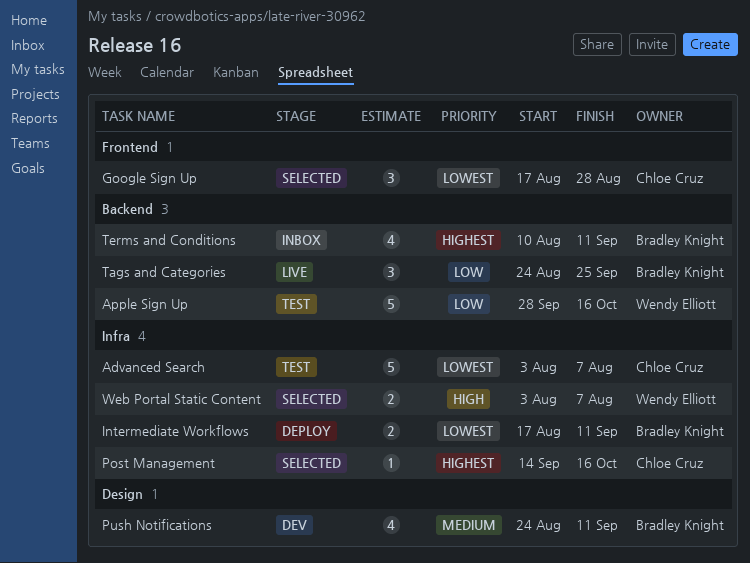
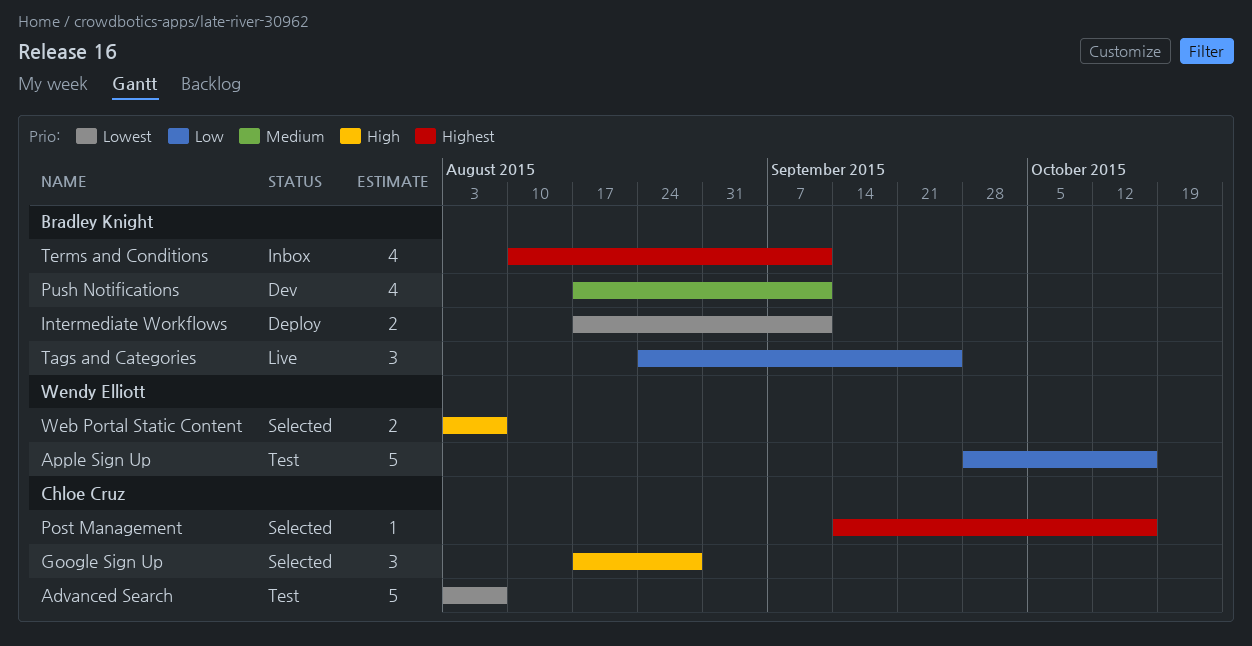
Google Sign Up, priority: Lowest -> High
Push Notifications, start: Aug 24 -> Aug 17

